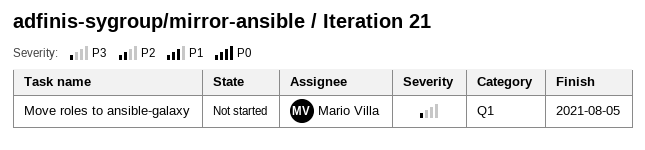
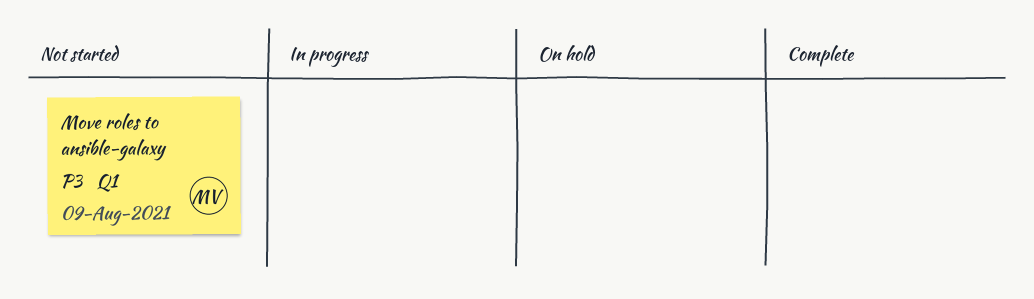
Move roles to ansible-galaxy, due: Aug 5 -> Aug 9

